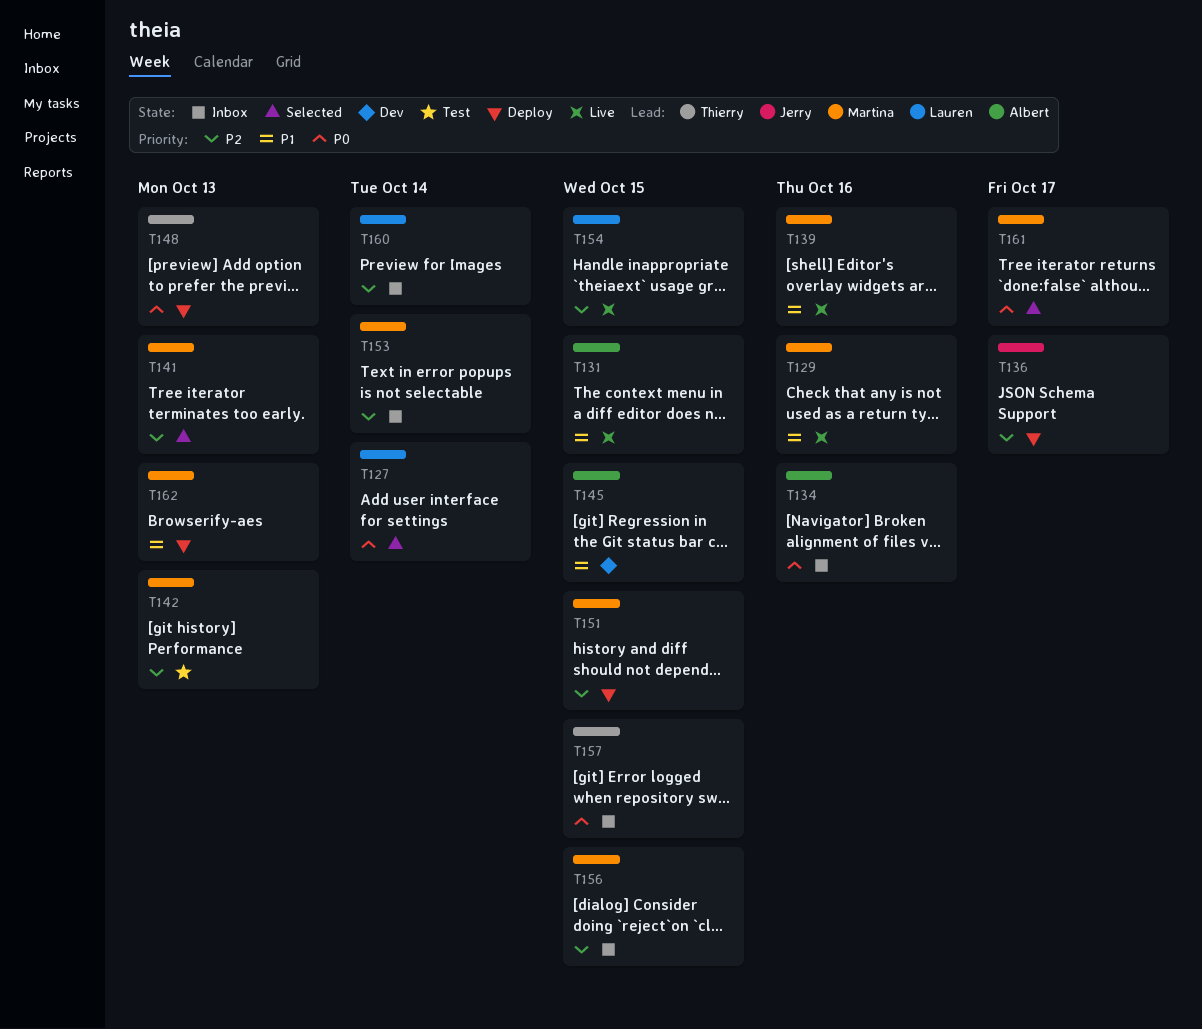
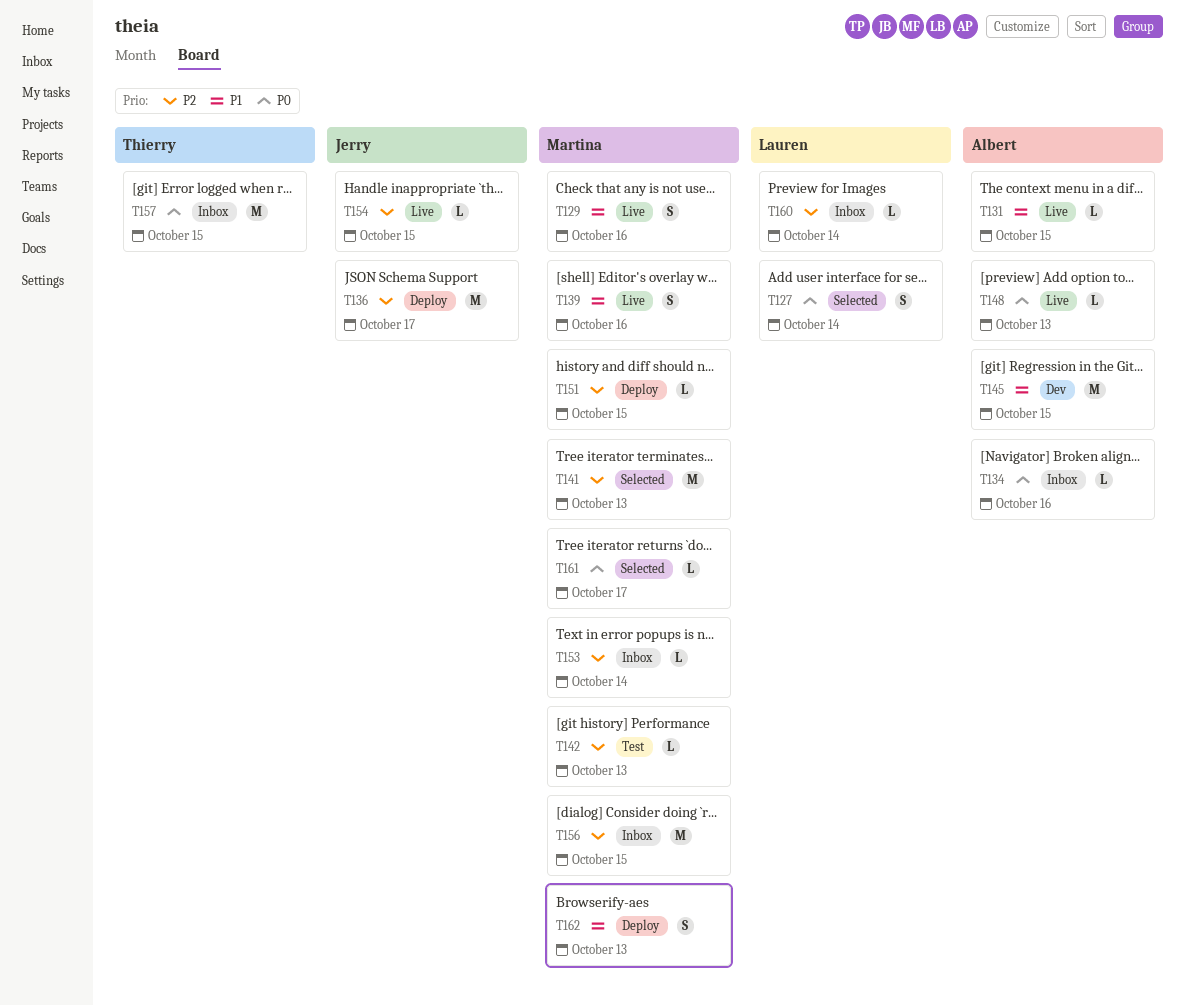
T148, status: Deploy -> Live
T148, owner: Thierry -> Albert
T154, owner: Lauren -> Jerry

